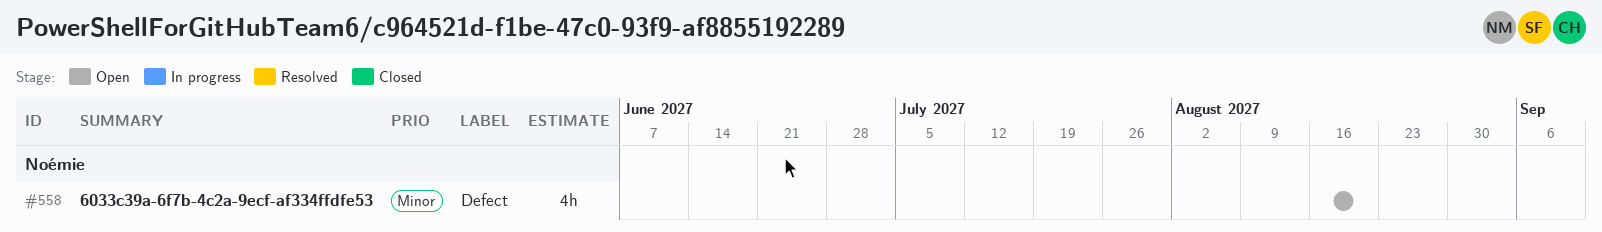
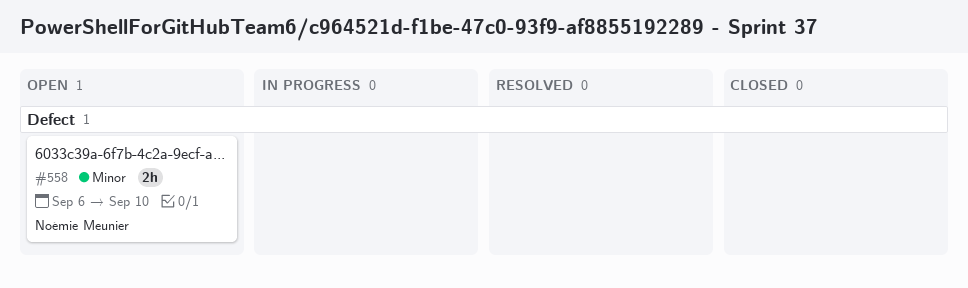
#558, estimate: 4h -> 2h
#558, start: Aug 16 -> Sep 6
#558, due: Aug 20 -> Sep 10

